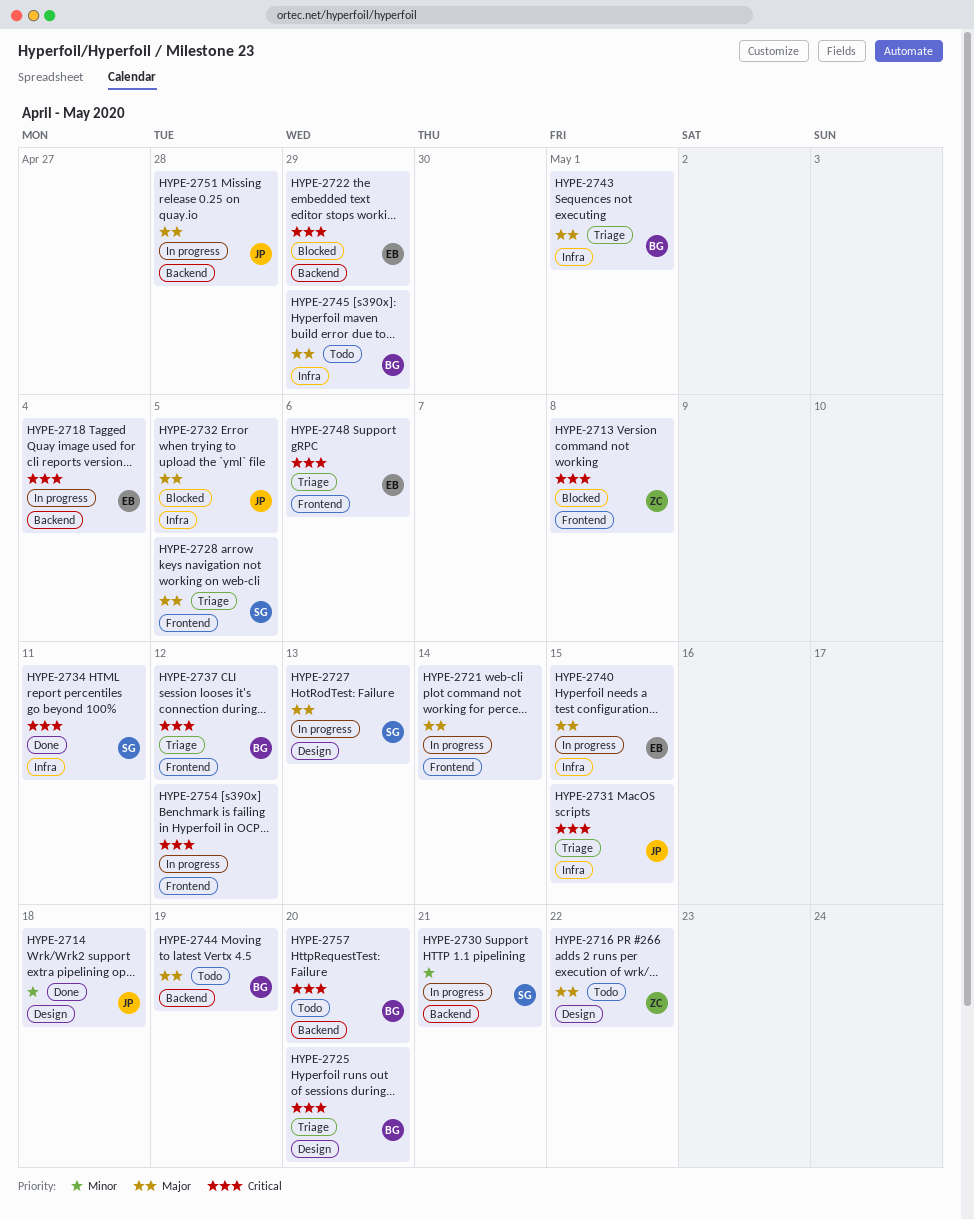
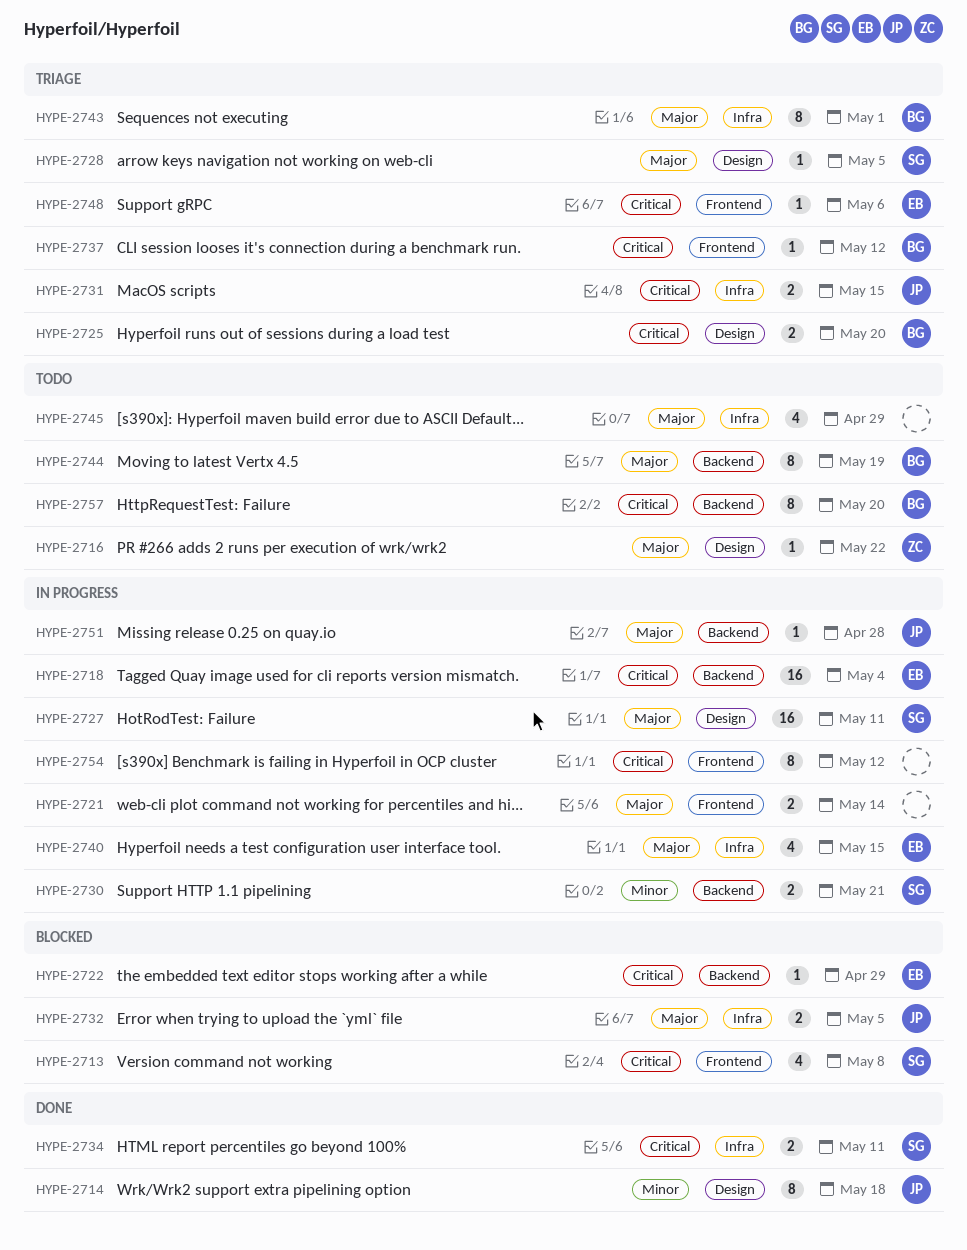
HYPE-2713, owner: ZC -> SG
HYPE-2727, due: May 13 -> May 11
HYPE-2728, label: Frontend -> Design
HYPE-2745, owner: BG -> none

